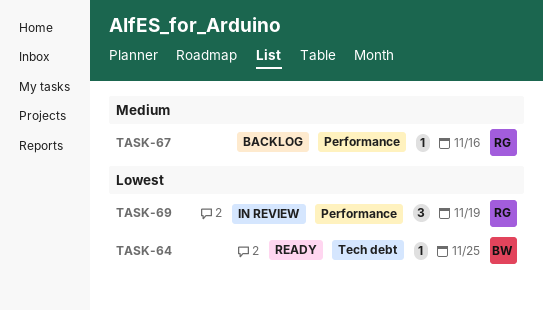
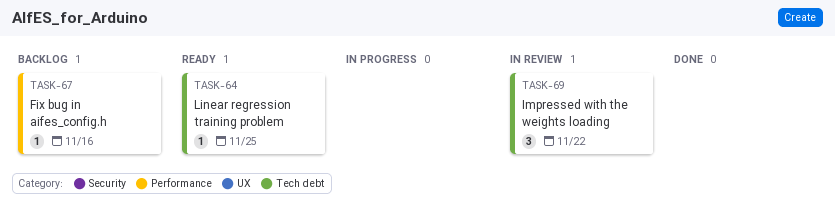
TASK-69, label: Performance -> Tech debt
TASK-69, due: Nov 19 -> Nov 22

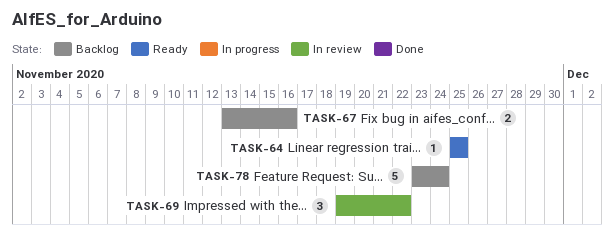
TASK-67, estimate: 1 -> 2
TASK-78: none -> present

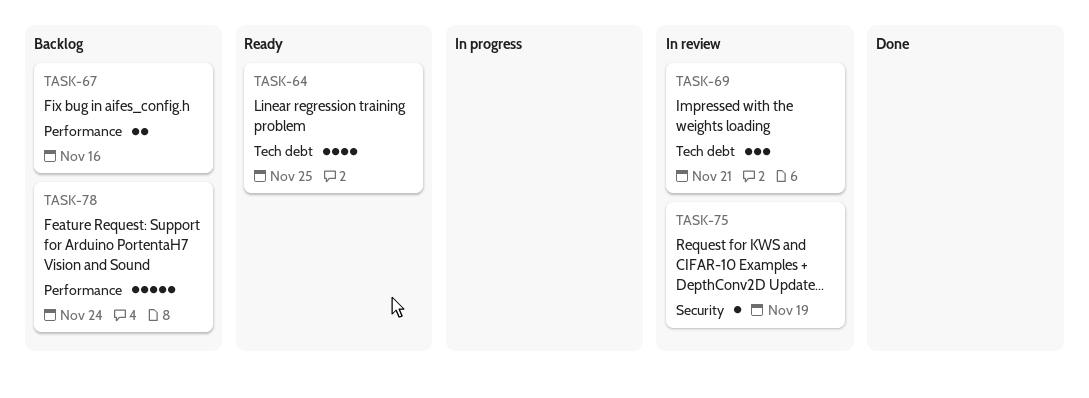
TASK-64, estimate: 1 -> 4
TASK-69, due: Nov 22 -> Nov 21
TASK-75: none -> present

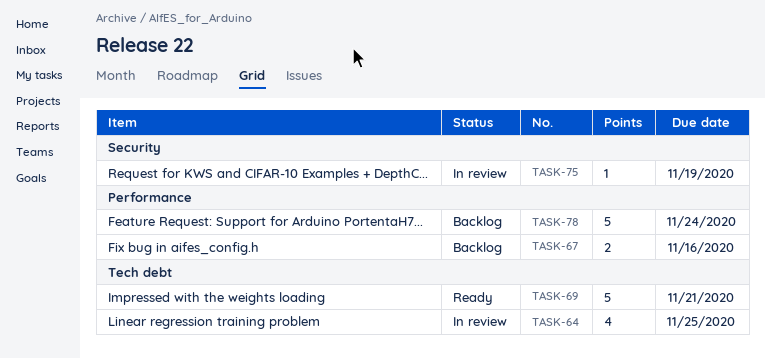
TASK-64, status: Ready -> In review
TASK-69, status: In review -> Ready
TASK-69, estimate: 3 -> 5

